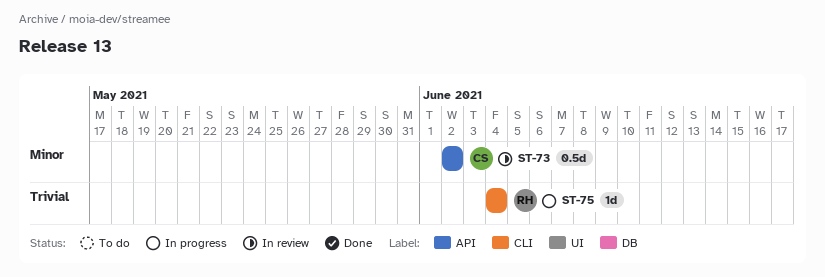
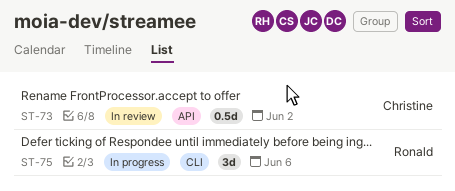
ST-75, estimate: 1d -> 3d
ST-75, due: Jun 4 -> Jun 6

